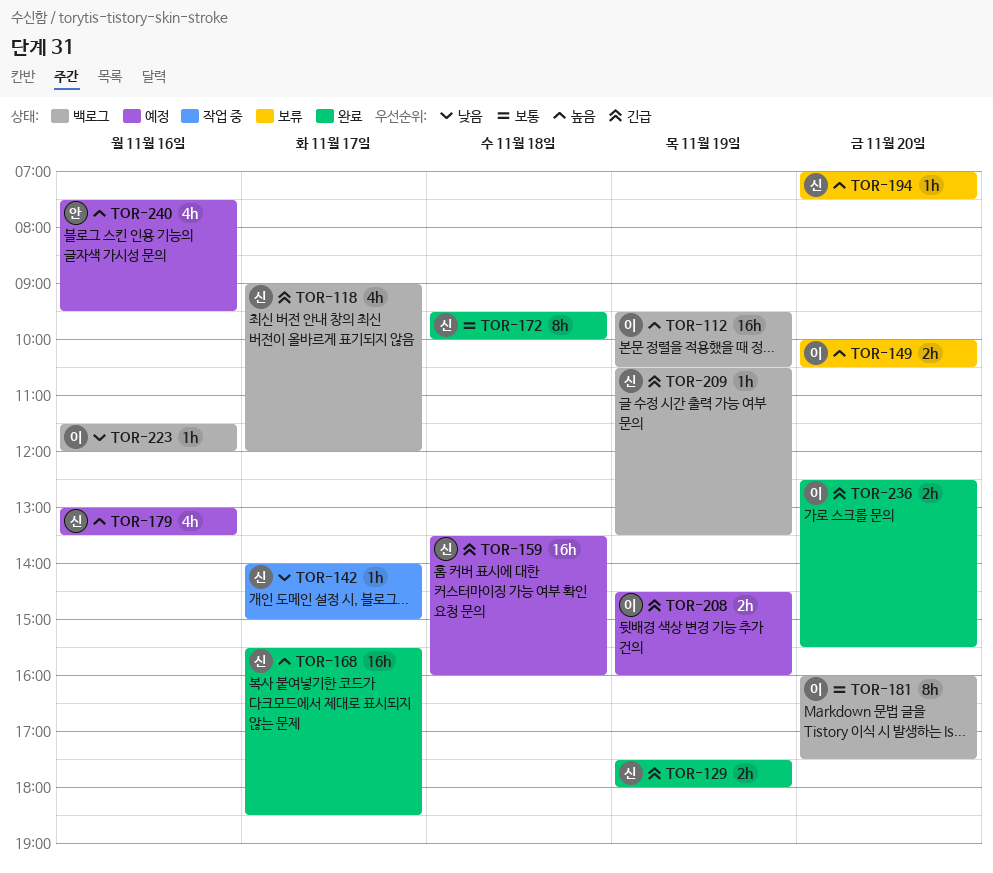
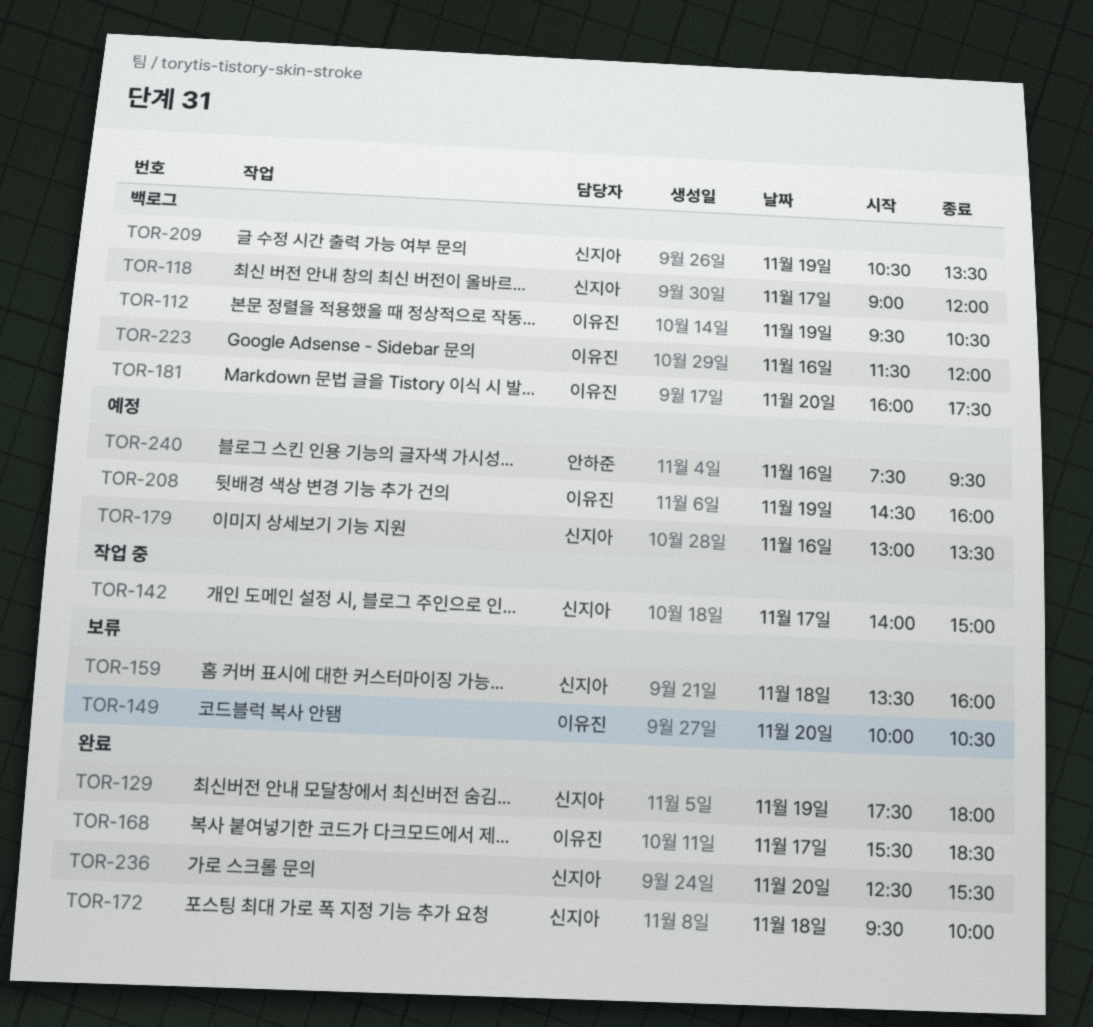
TOR-159, status: 예정 -> 보류
TOR-168, owner: 신지아 -> 이유진
TOR-194: present -> none
TOR-236, owner: 이유진 -> 신지아

